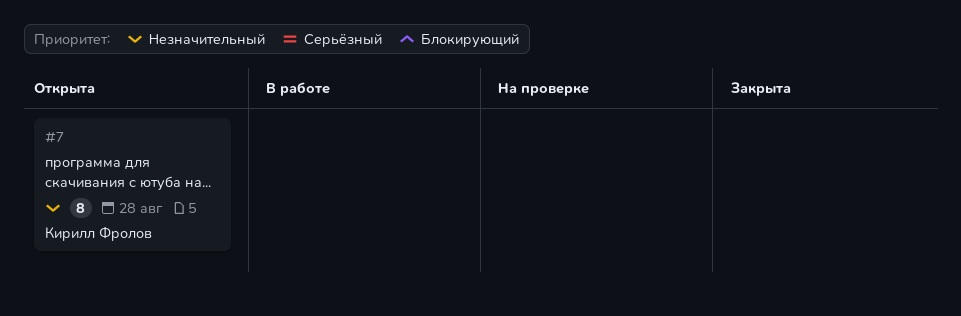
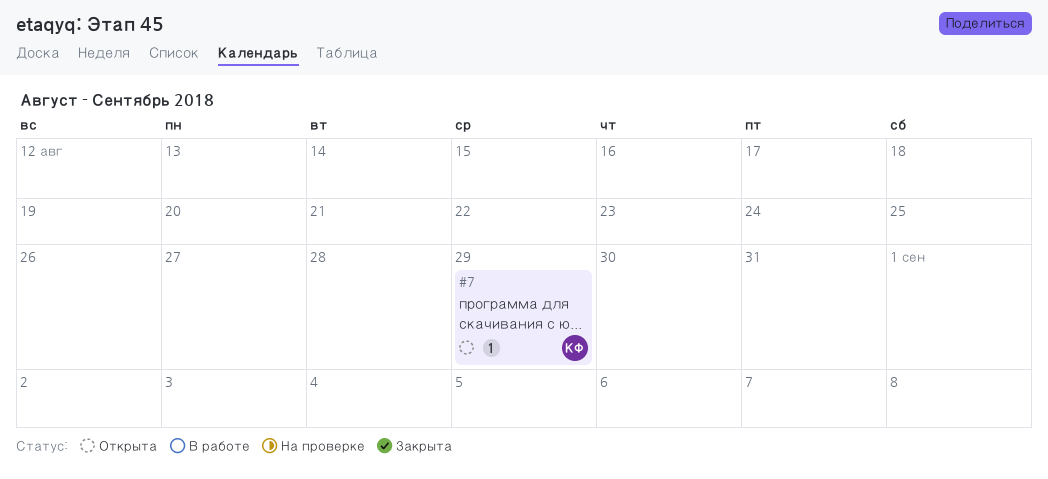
#7, estimate: 8 -> 1
#7, due: Aug 28 -> Aug 29

